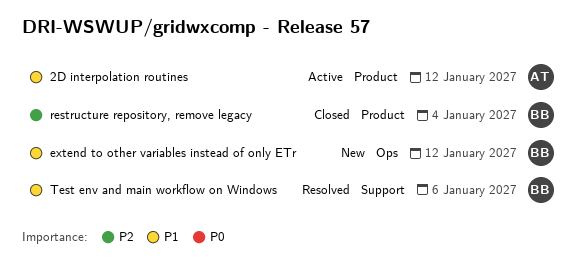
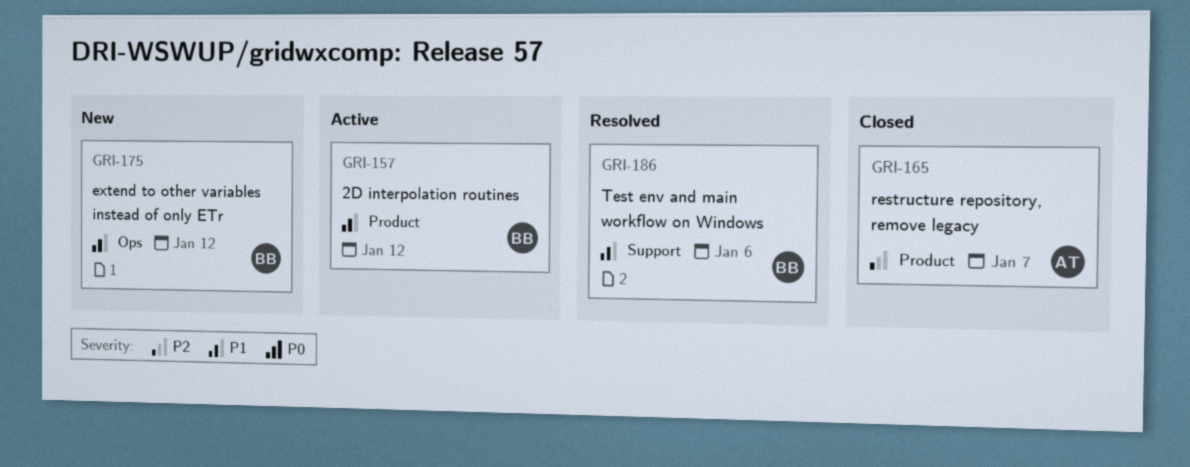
2D interpolation routines, owner: AT -> BB
restructure repository, remove legacy, owner: BB -> AT
restructure repository, remove legacy, due: Jan 4 -> Jan 7

